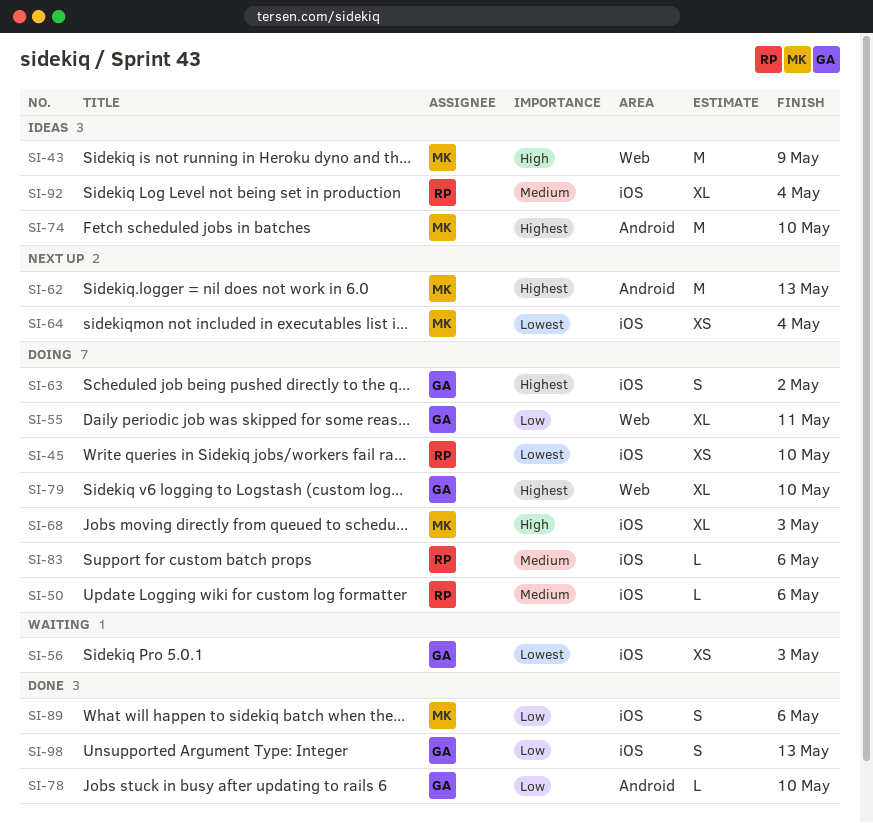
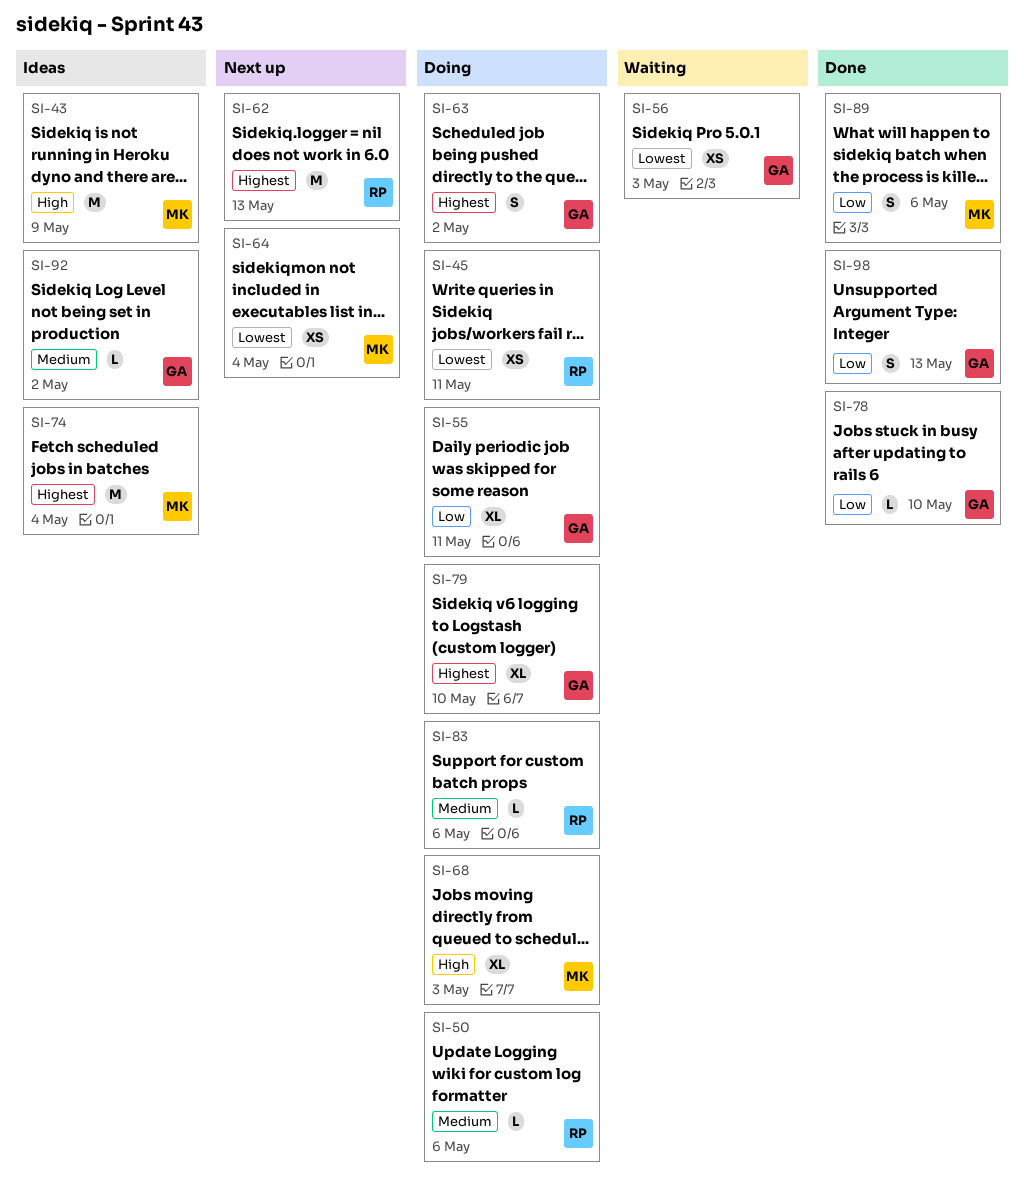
SI-45, due: May 10 -> May 11
SI-62, owner: MK -> RP
SI-74, due: May 10 -> May 4
SI-92, owner: RP -> GA
SI-92, estimate: XL -> L
SI-92, due: May 4 -> May 2

